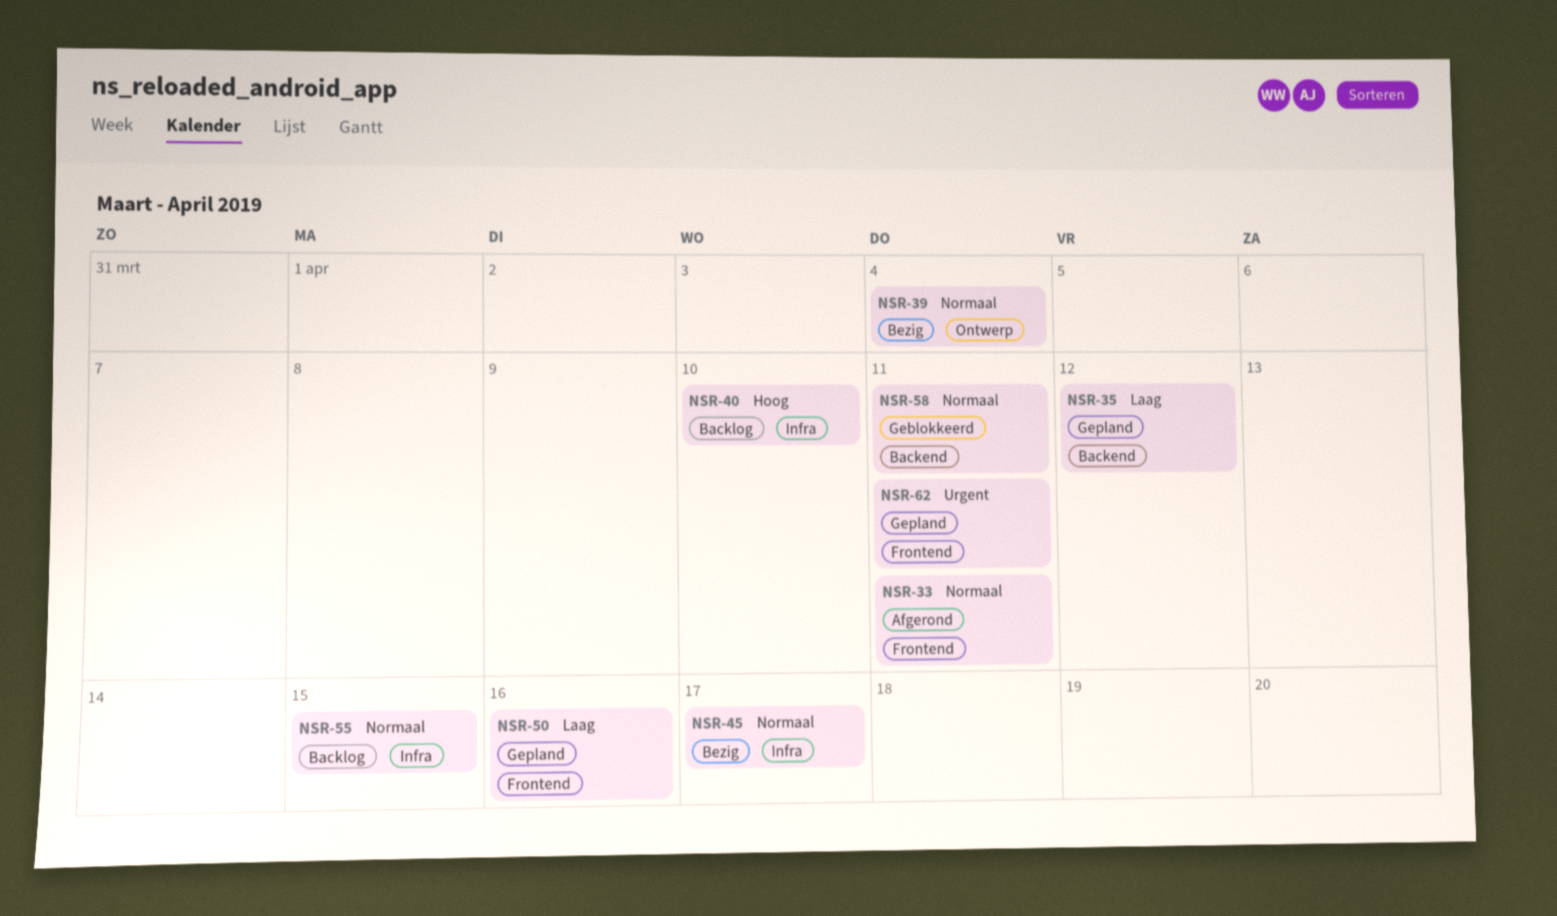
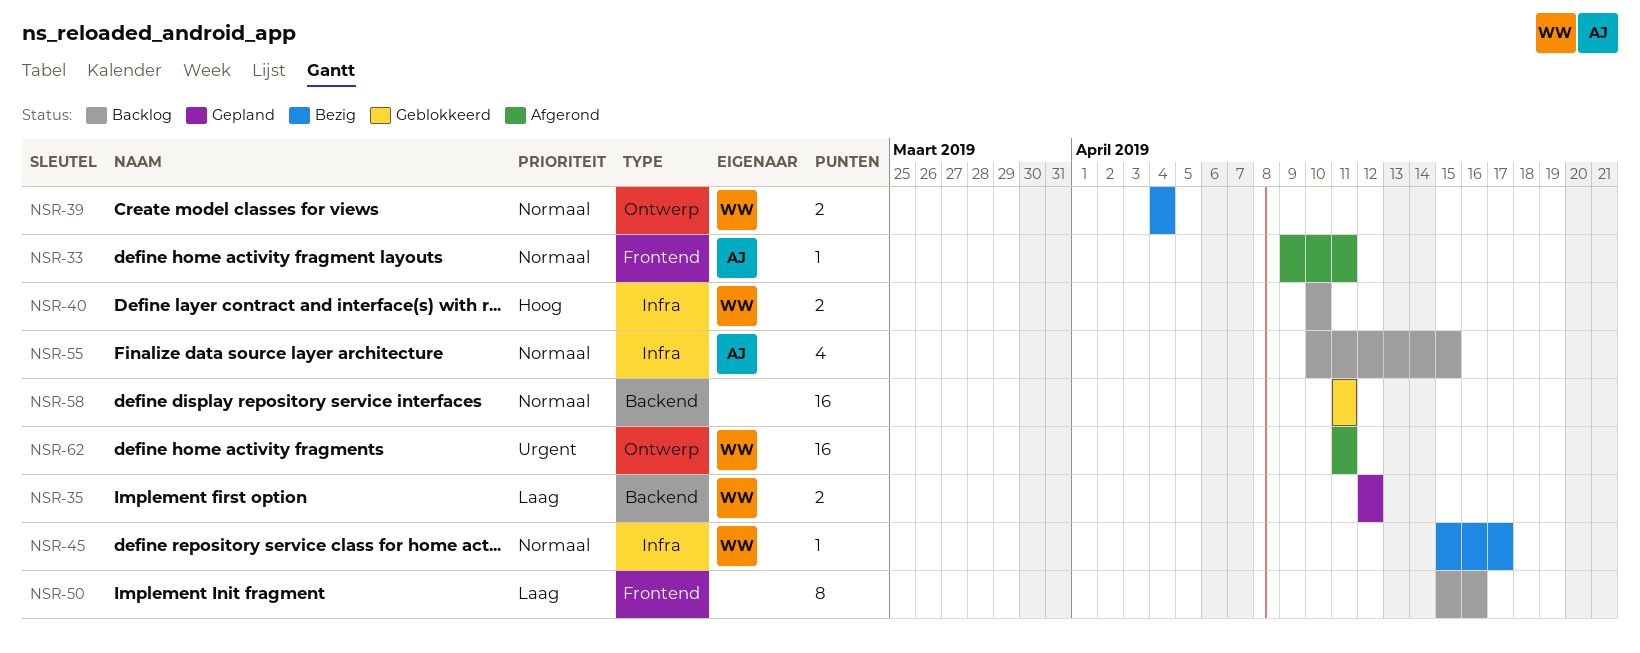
NSR-50, status: Gepland -> Backlog
NSR-62, status: Gepland -> Afgerond
NSR-62, label: Frontend -> Ontwerp

